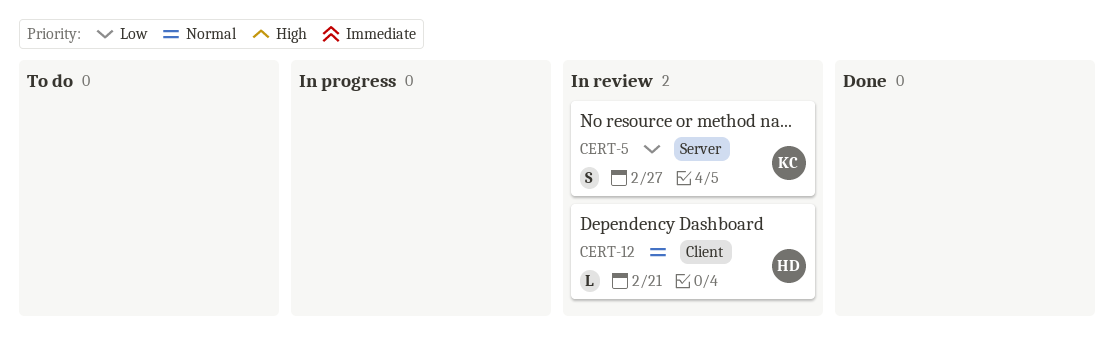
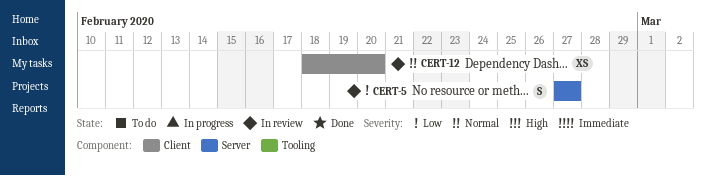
CERT-12, estimate: L -> XS
CERT-12, due: Feb 21 -> Feb 20

